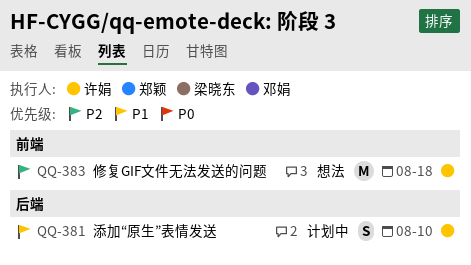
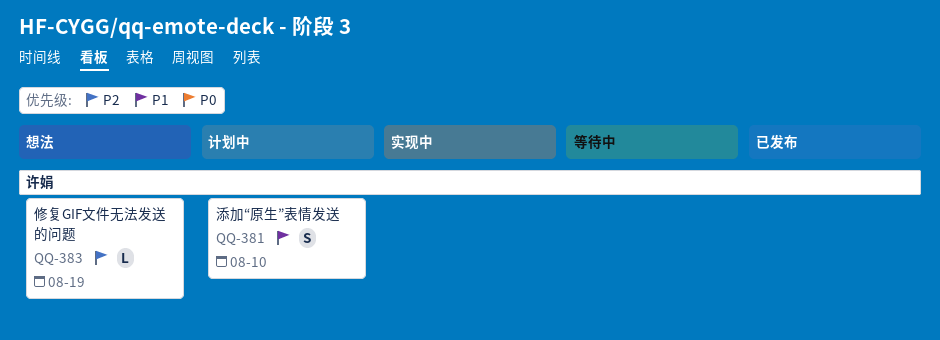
QQ-383, estimate: M -> L
QQ-383, due: Aug 18 -> Aug 19

